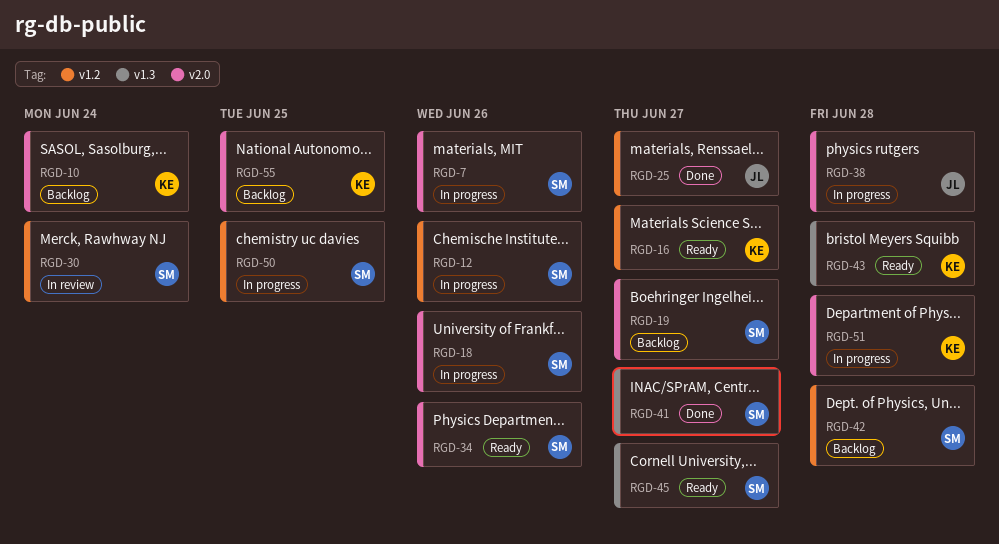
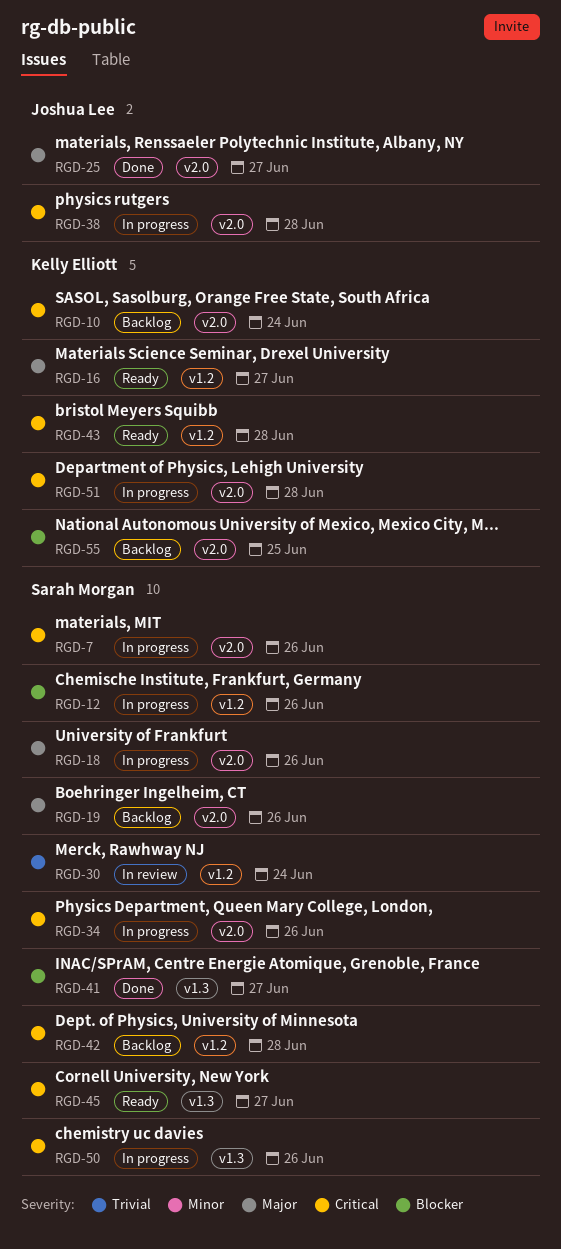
RGD-19, due: Jun 27 -> Jun 26
RGD-25, label: v1.2 -> v2.0
RGD-34, status: Ready -> In progress
RGD-43, label: v1.3 -> v1.2
RGD-50, label: v1.2 -> v1.3
RGD-50, due: Jun 25 -> Jun 26

